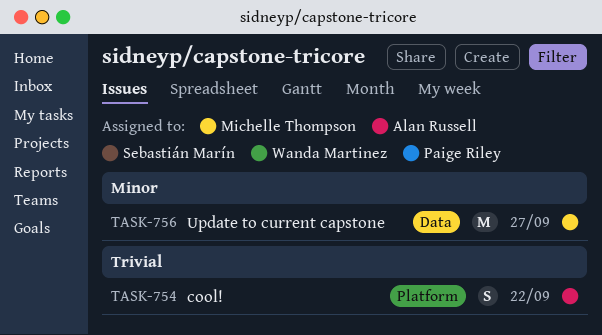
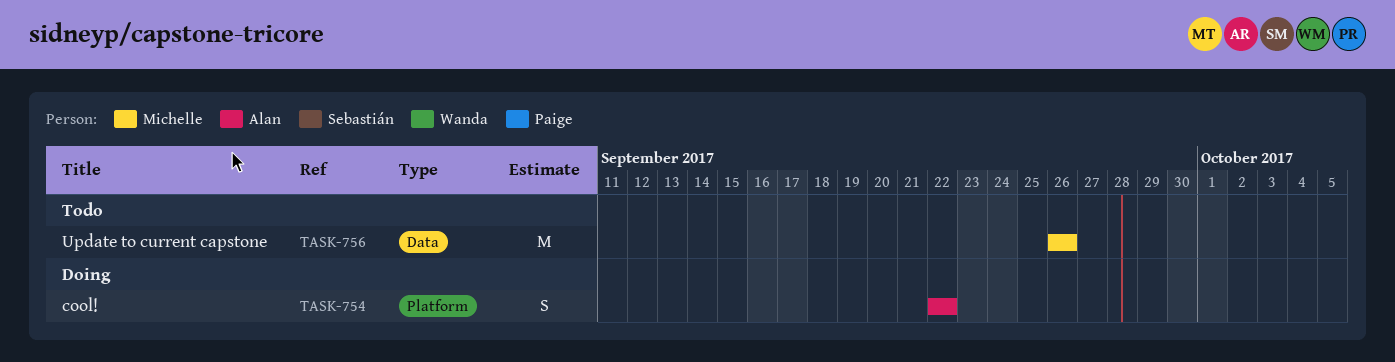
TASK-756, due: Sep 27 -> Sep 26

